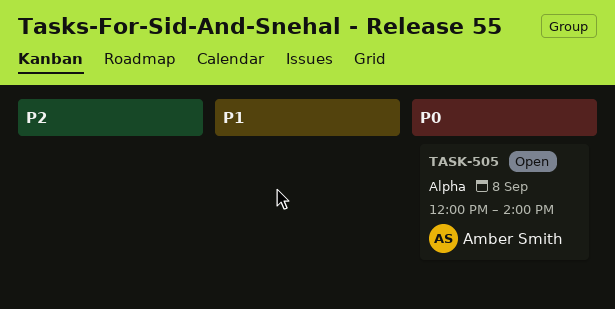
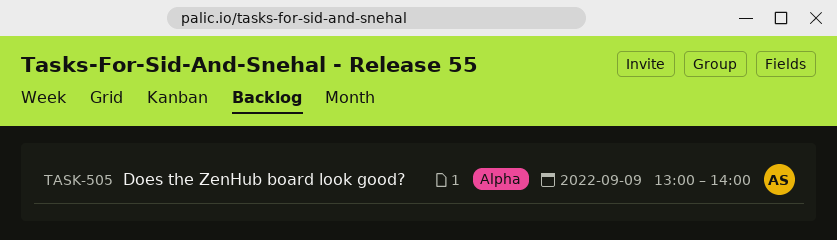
TASK-505, day: Sep 8 -> Sep 9
TASK-505, begins: 12:00 -> 13:00

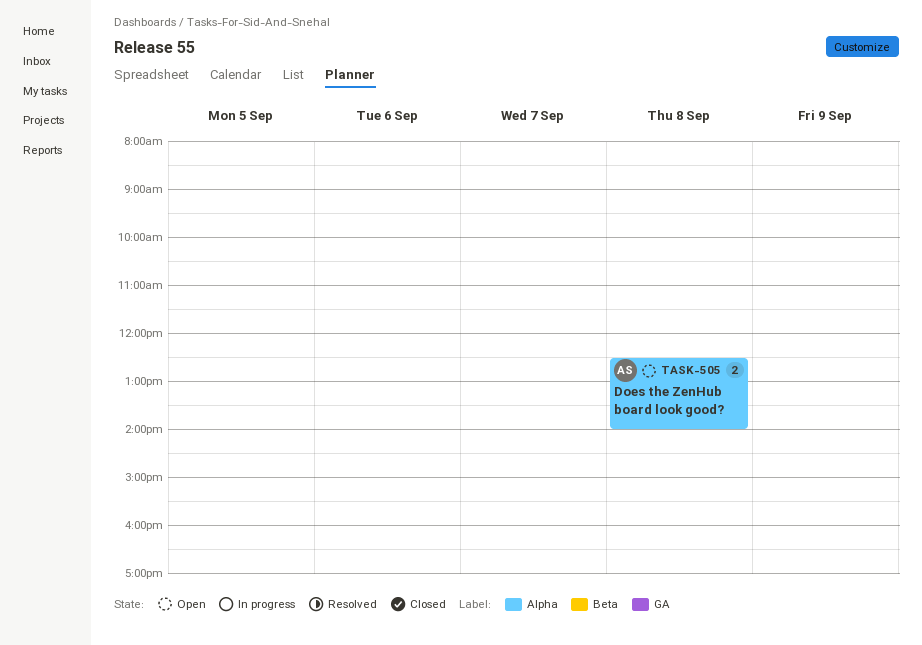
TASK-505, day: Sep 9 -> Sep 8
TASK-505, begins: 13:00 -> 12:30

